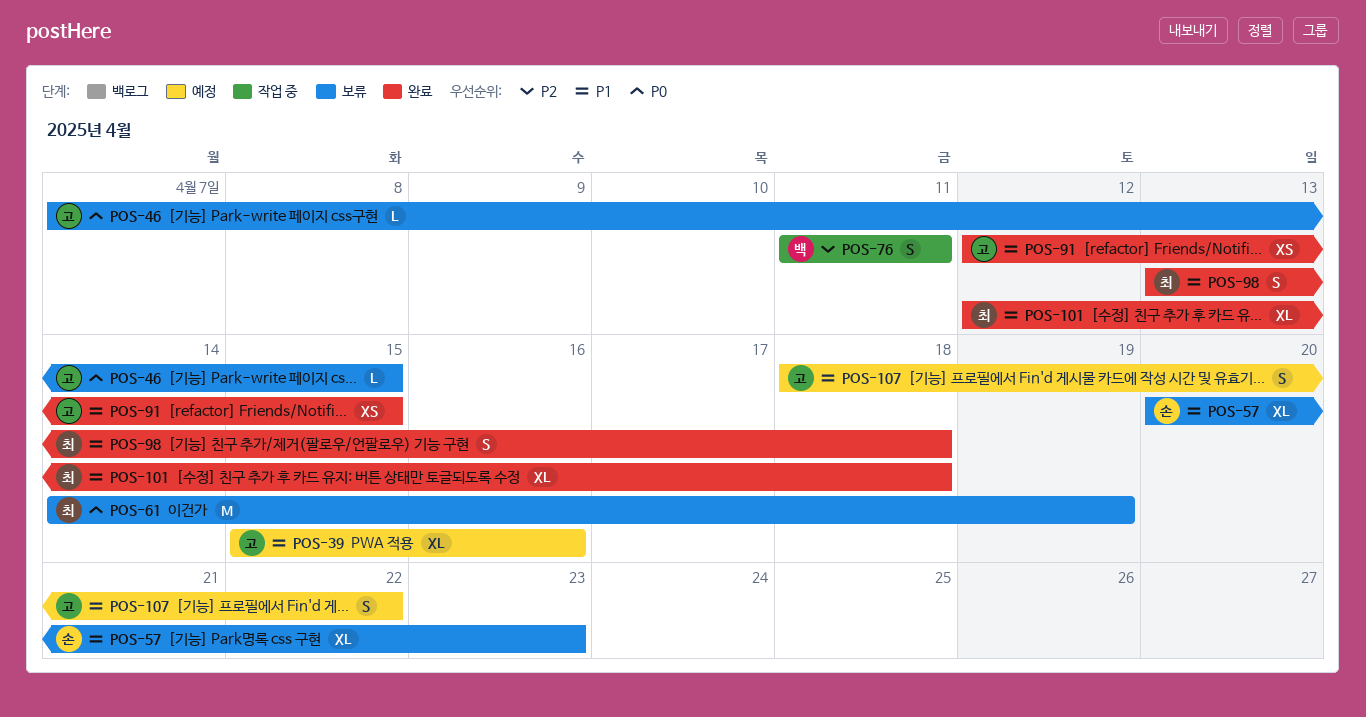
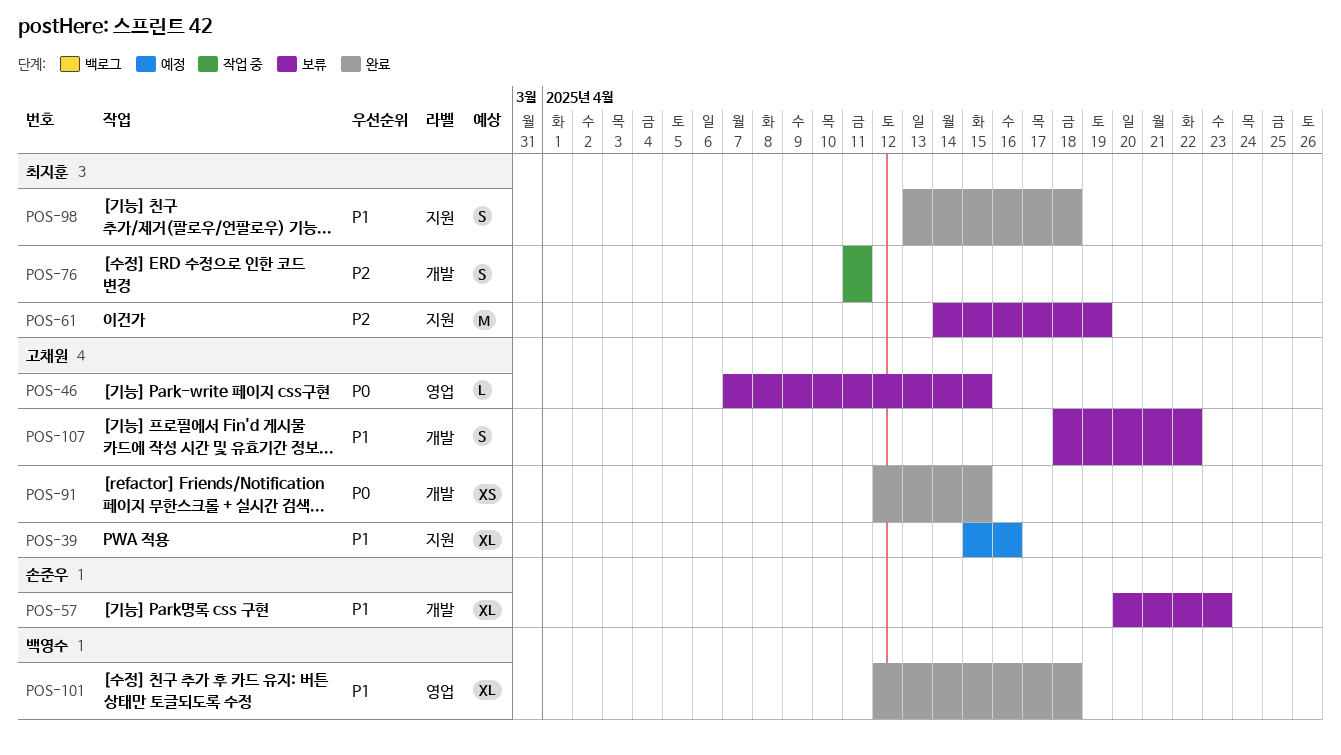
POS-61, priority: P0 -> P2
POS-76, owner: 백영수 -> 최지훈
POS-91, priority: P1 -> P0
POS-101, owner: 최지훈 -> 백영수
POS-107, status: 예정 -> 보류

